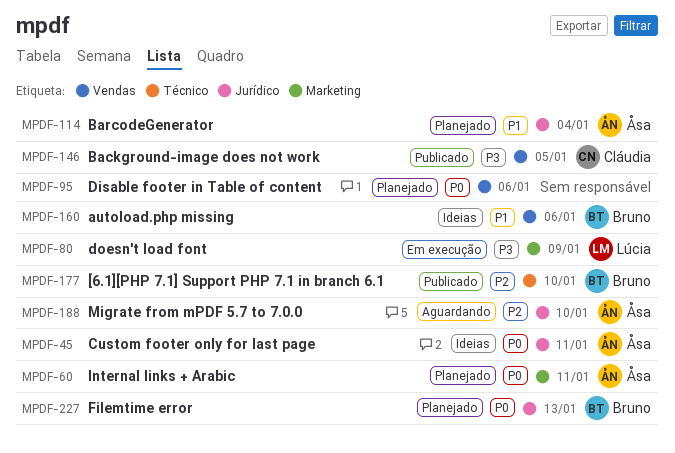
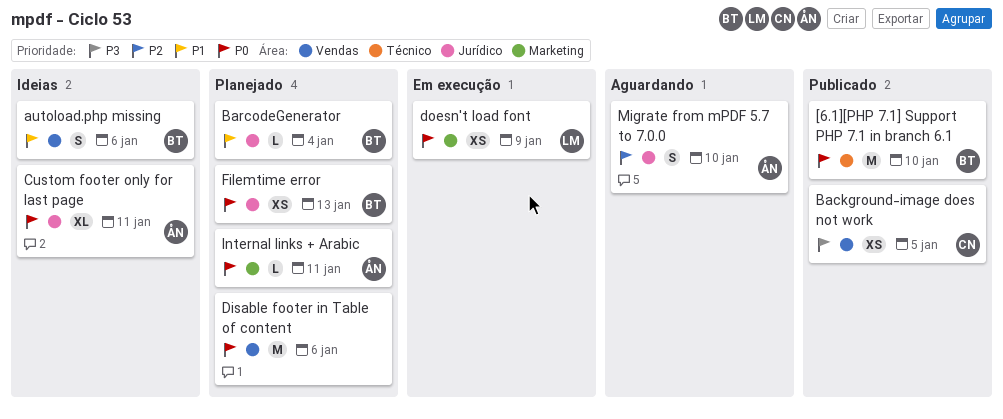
[6.1][PHP 7.1] Support PHP 7.1 in branch 6.1, priority: P2 -> P0
BarcodeGenerator, owner: Åsa -> Bruno
doesn't load font, priority: P3 -> P0

